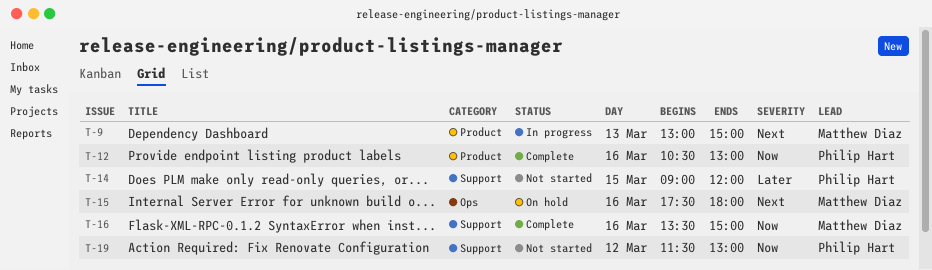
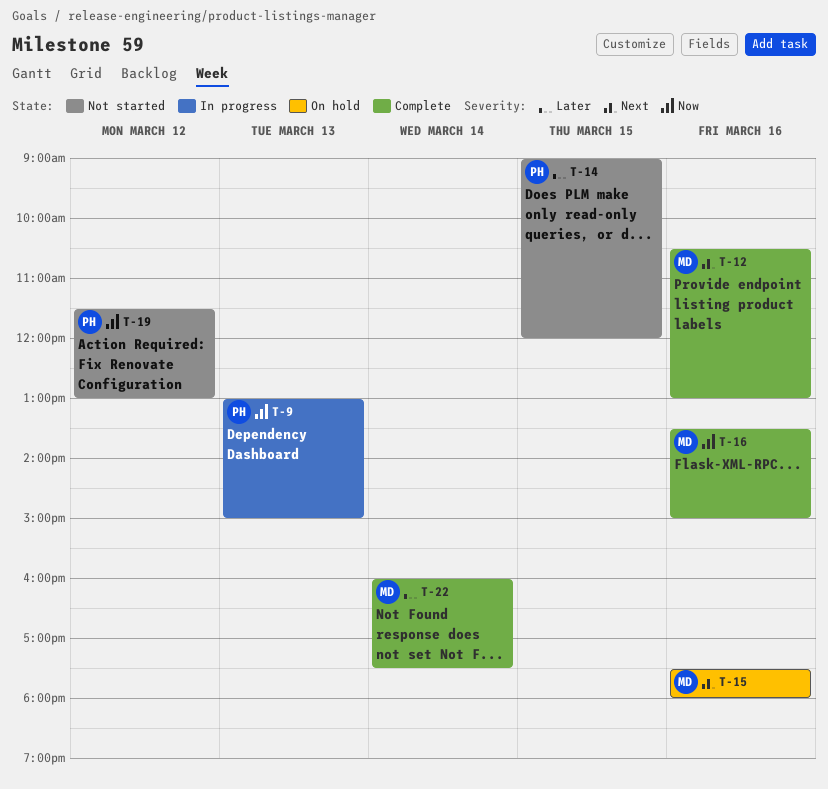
T-9, owner: Matthew Diaz -> Philip Hart
T-9, priority: Next -> Now
T-12, owner: Philip Hart -> Matthew Diaz
T-12, priority: Now -> Next
T-22: none -> present

